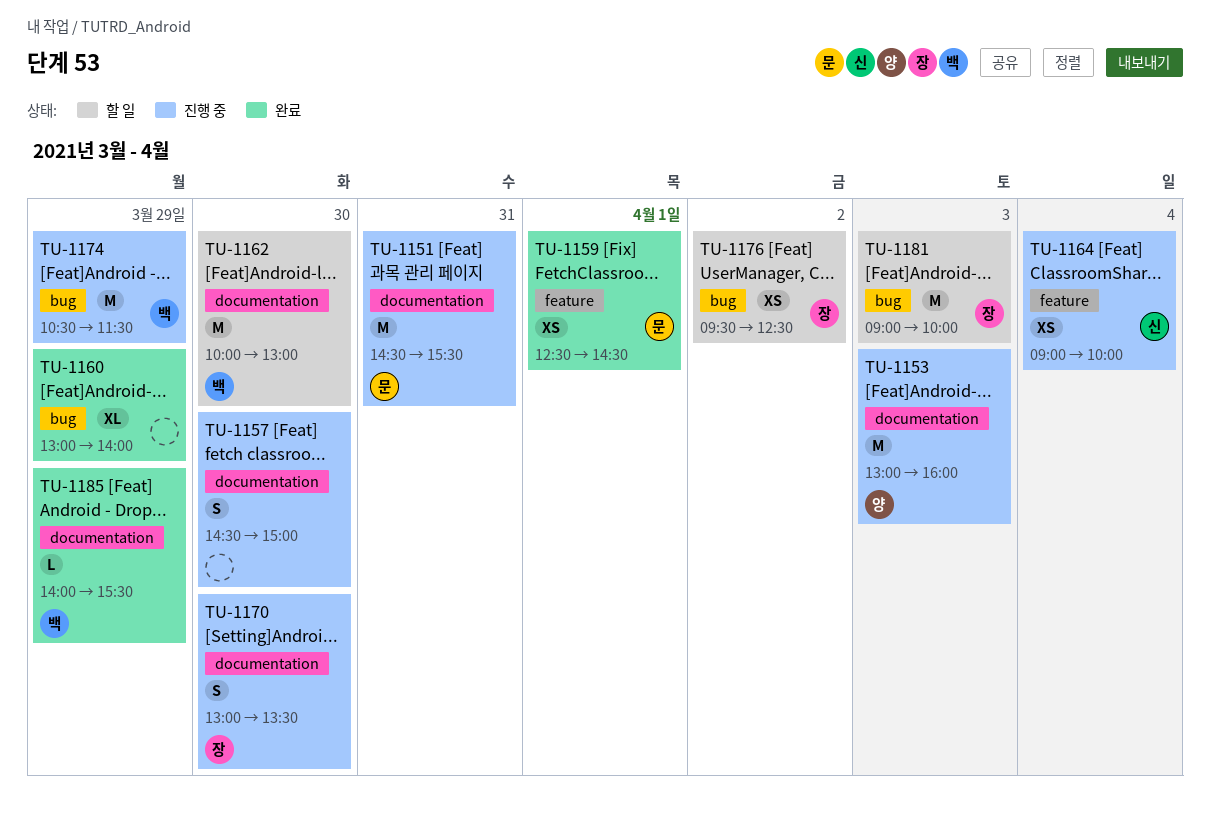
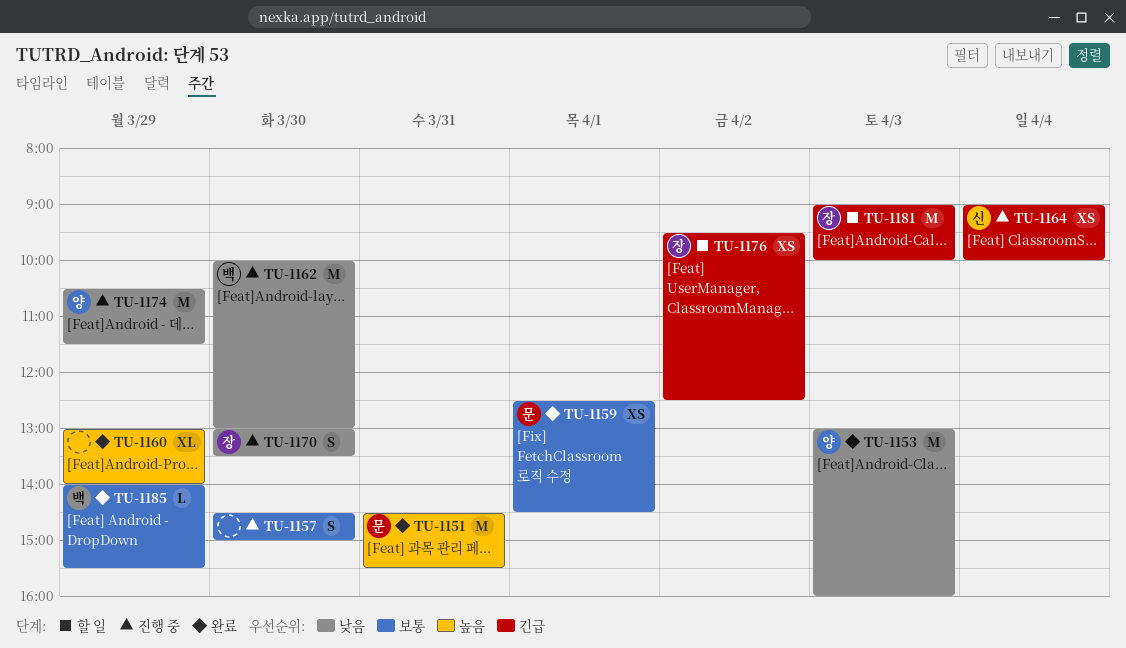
TU-1151, status: 진행 중 -> 완료
TU-1153, status: 진행 중 -> 완료
TU-1162, status: 할 일 -> 진행 중
TU-1174, owner: 백 -> 양

